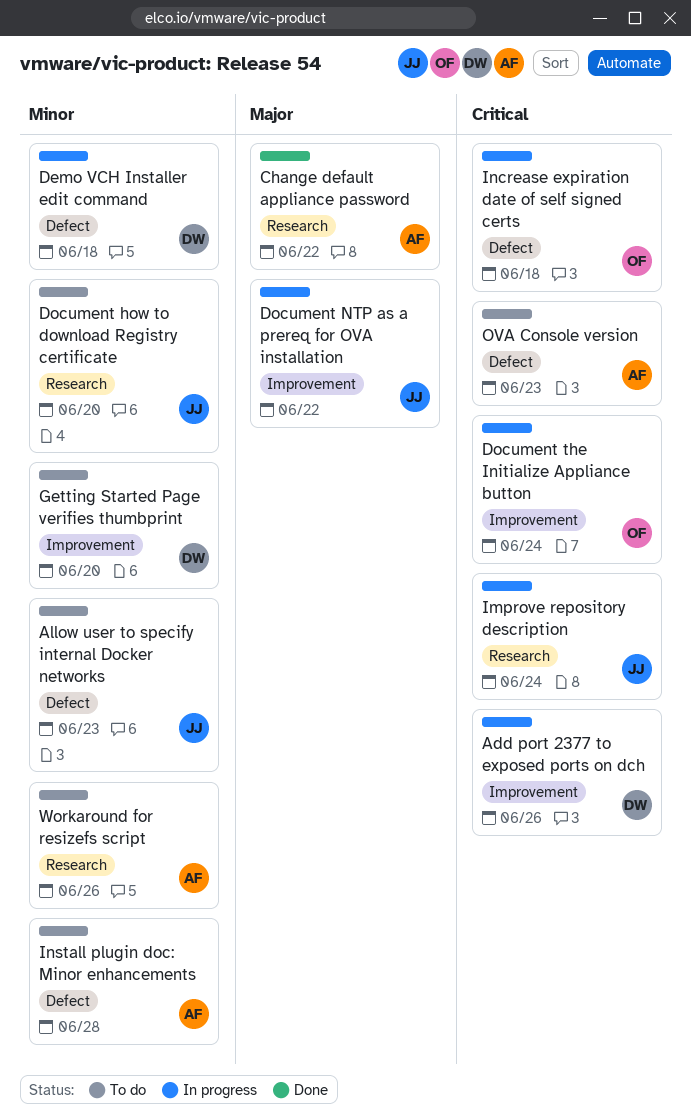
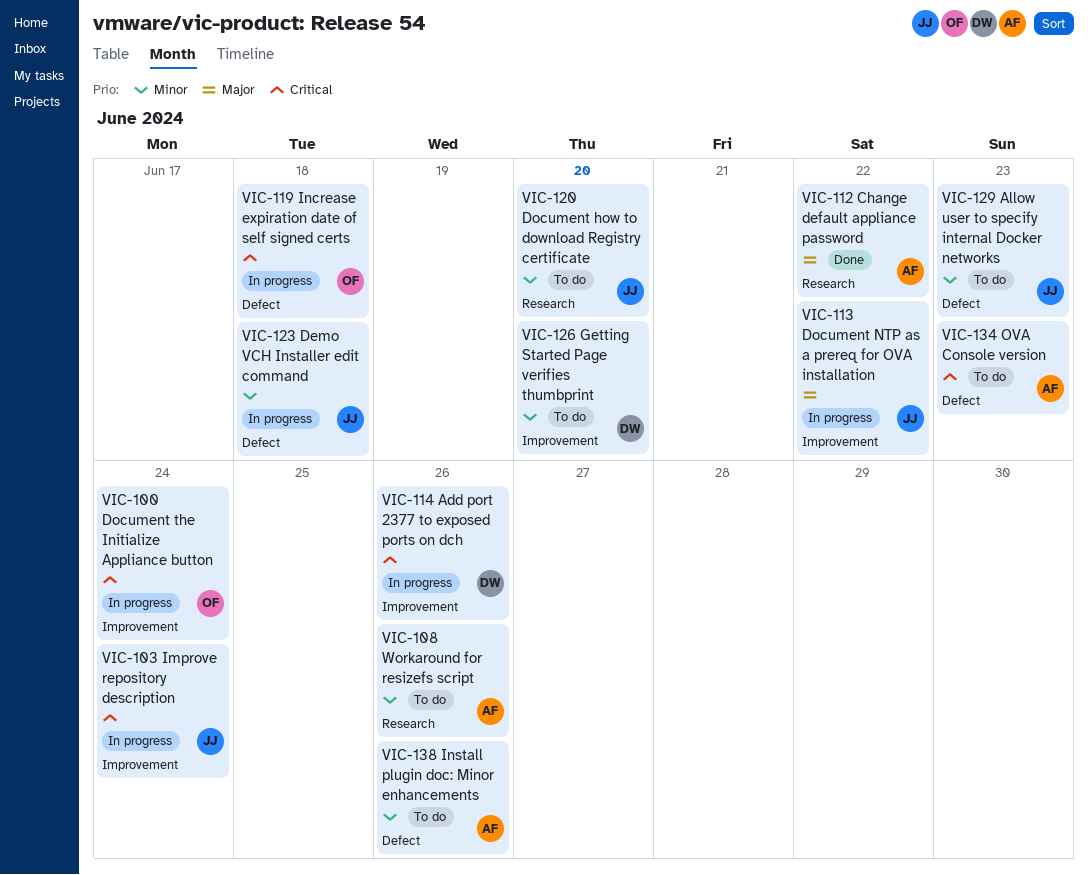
Demo VCH Installer edit command, owner: DW -> JJ
Improve repository description, label: Research -> Improvement
Install plugin doc: Minor enhancements, due: Jun 28 -> Jun 26

